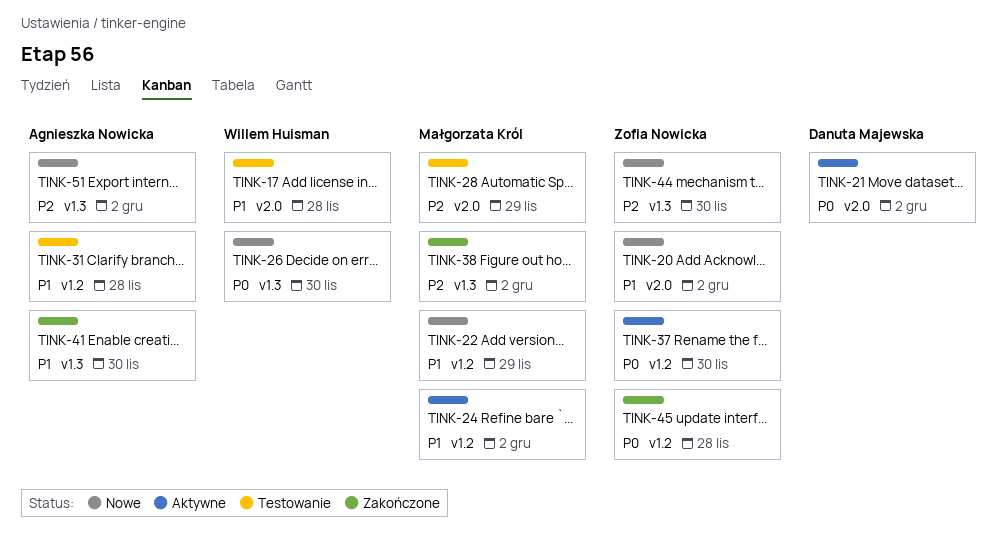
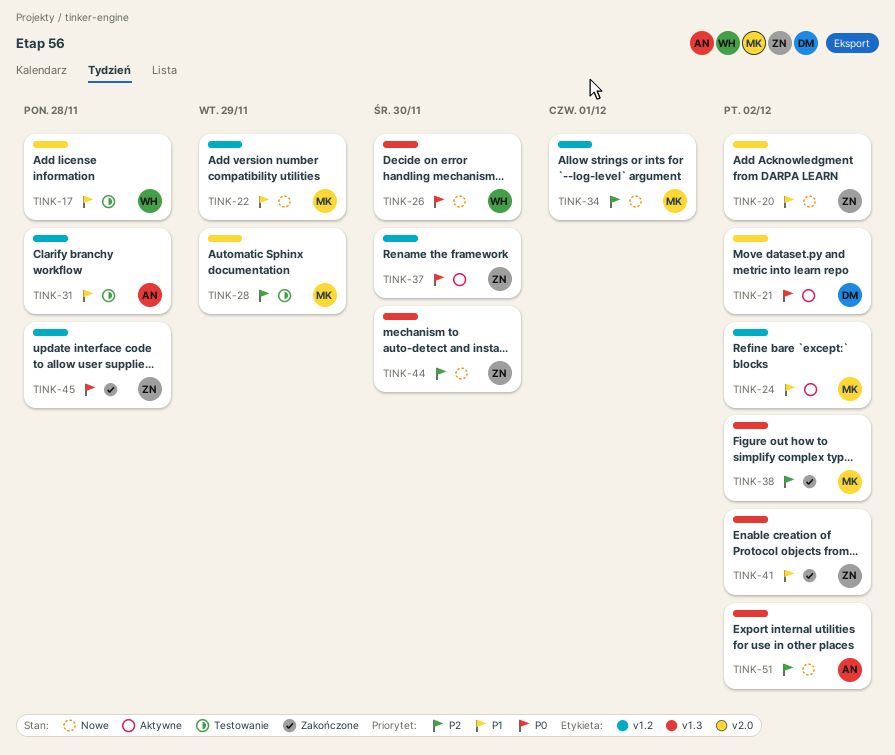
TINK-34: none -> present
TINK-41, owner: Agnieszka Nowicka -> Zofia Nowicka
TINK-41, due: Nov 30 -> Dec 2

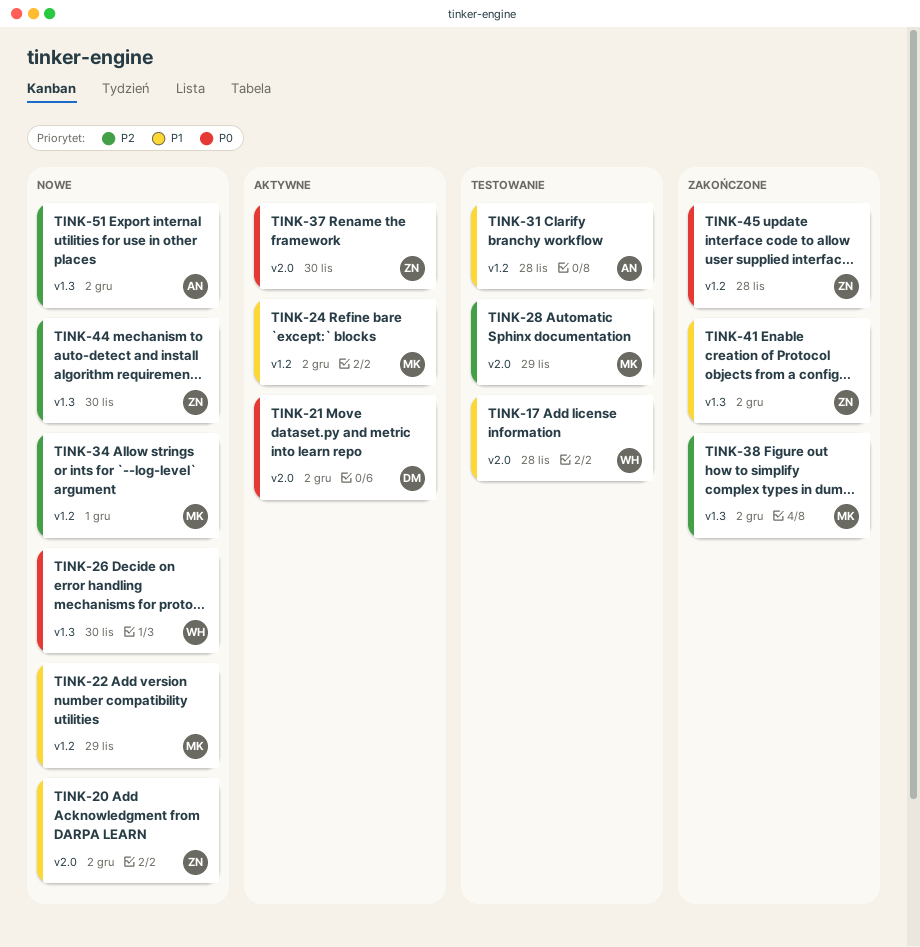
TINK-37, label: v1.2 -> v2.0

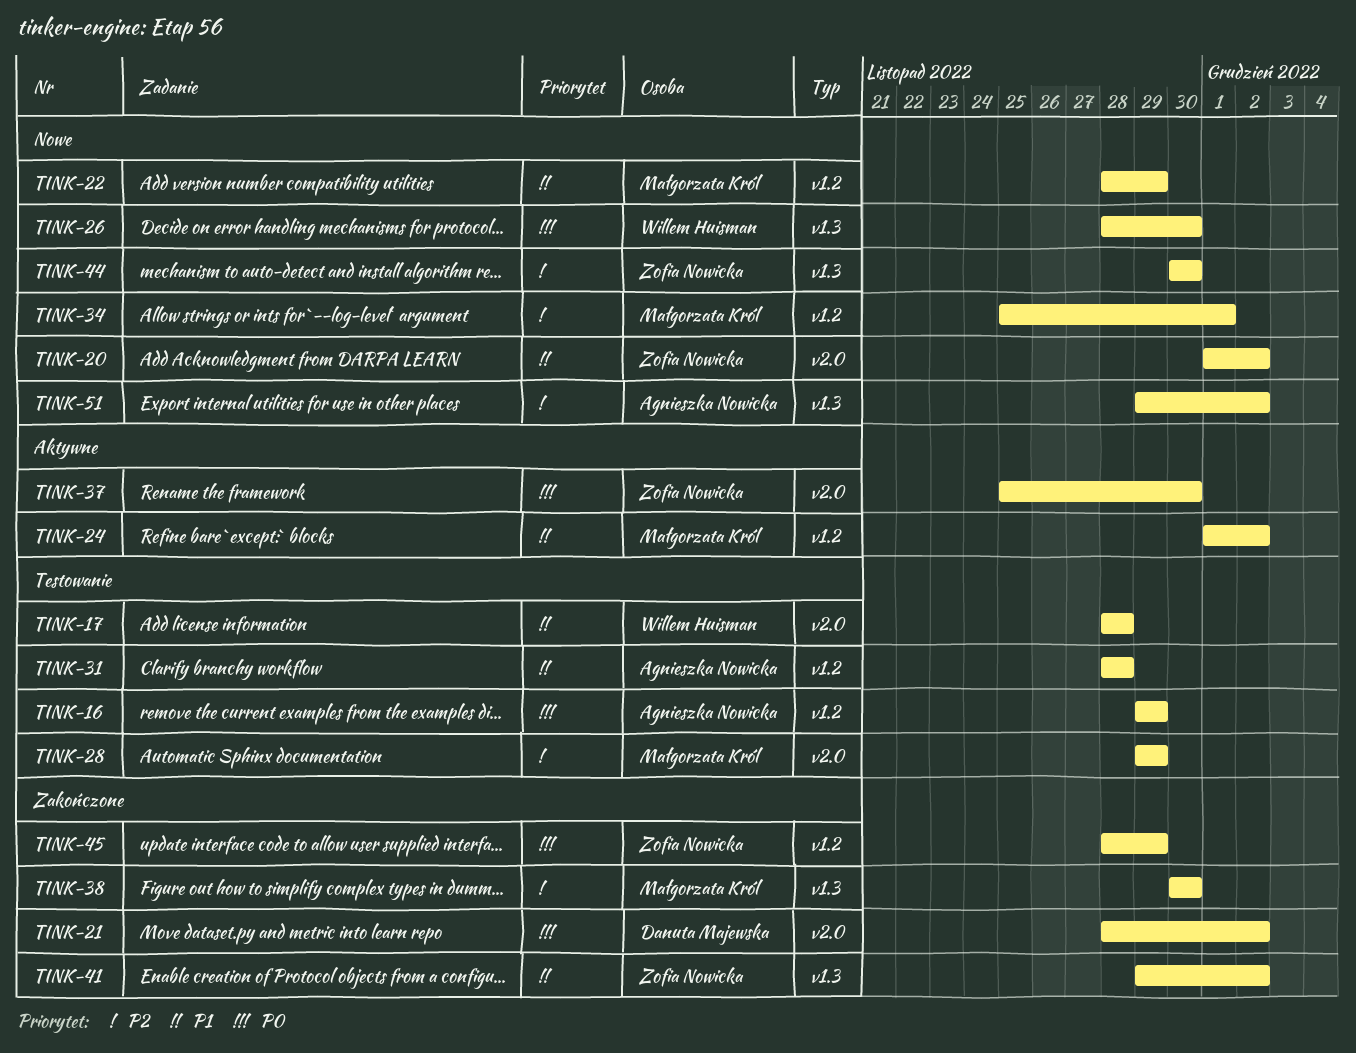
TINK-16: none -> present
TINK-21, status: Aktywne -> Zakończone
TINK-38, due: Dec 2 -> Nov 30
TINK-45, due: Nov 28 -> Nov 29

